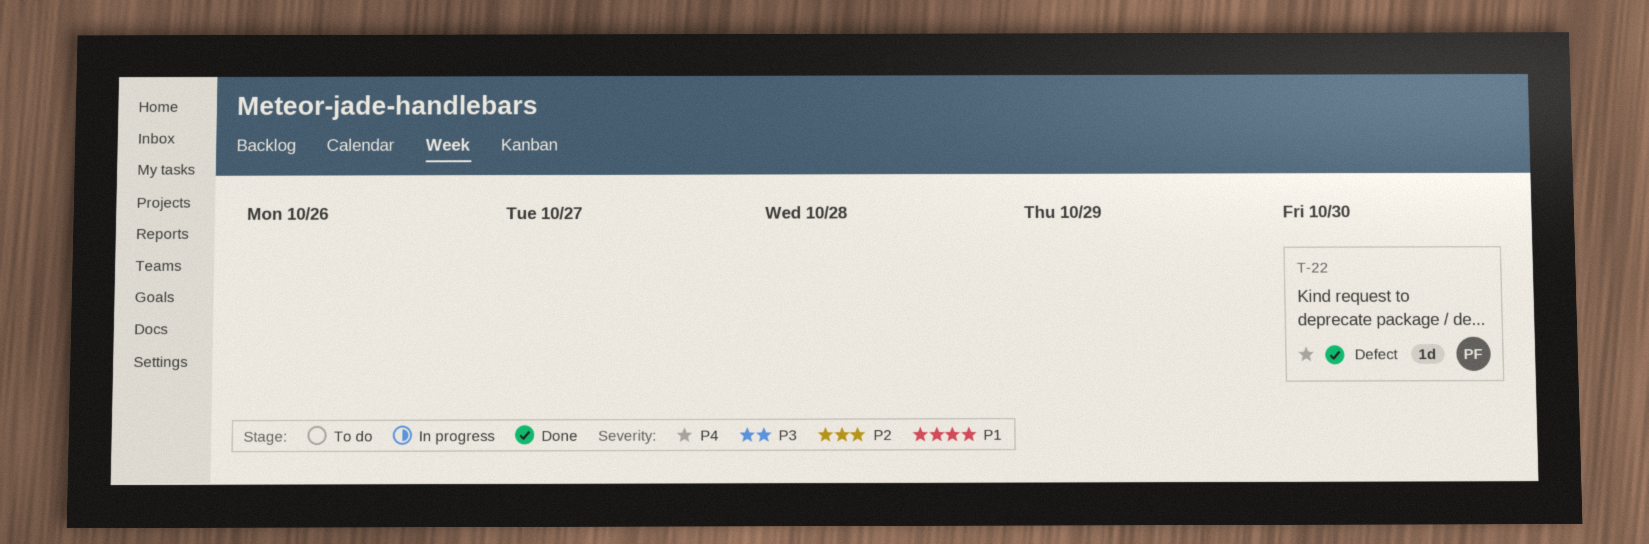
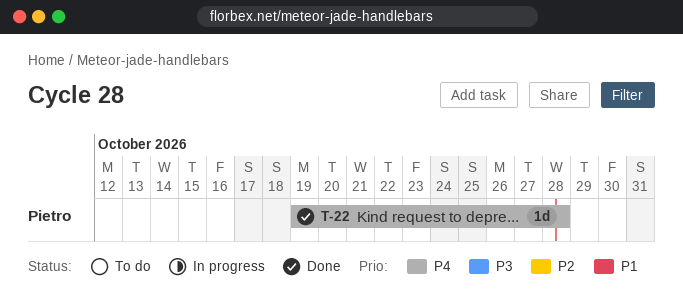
T-22, due: Oct 30 -> Oct 28

